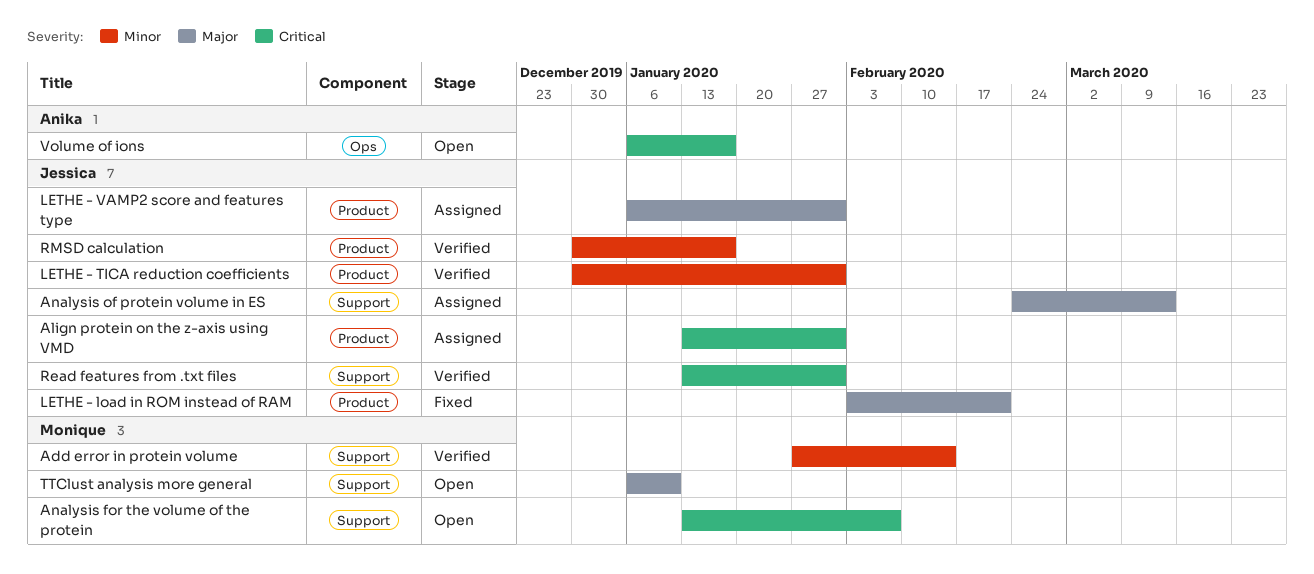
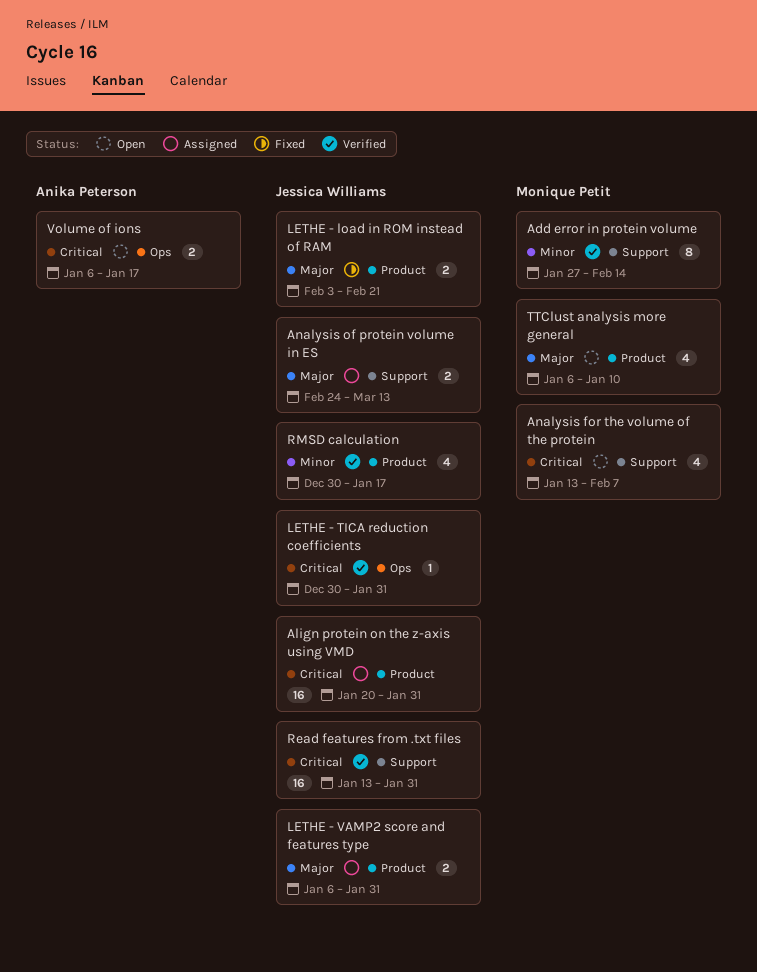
Align protein on the z-axis using VMD, start: Jan 13 -> Jan 20
LETHE - TICA reduction coefficients, priority: Minor -> Critical
LETHE - TICA reduction coefficients, label: Product -> Ops
TTClust analysis more general, label: Support -> Product

